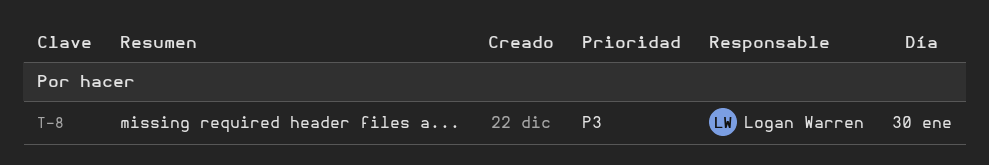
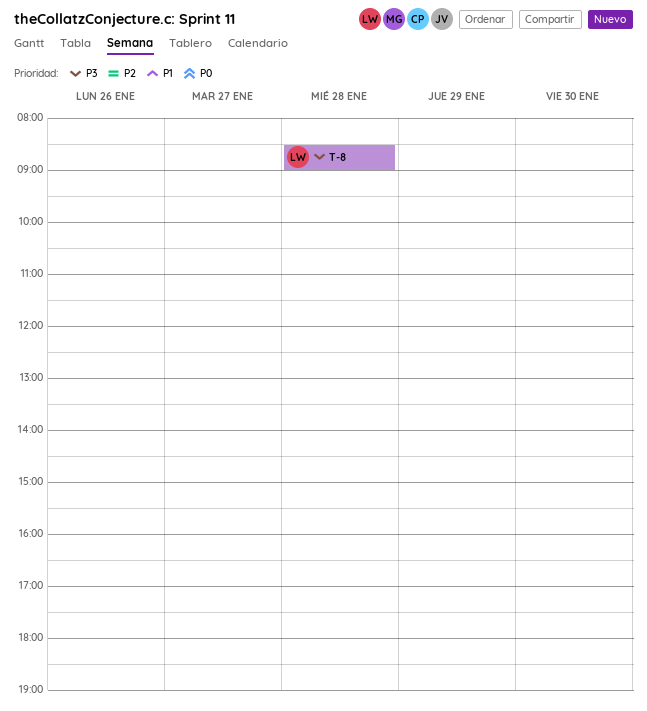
T-8, day: Jan 30 -> Jan 28

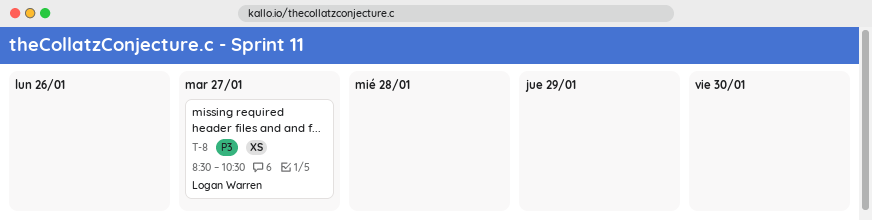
T-8, day: Jan 28 -> Jan 27
T-8, ends: 09:00 -> 10:30

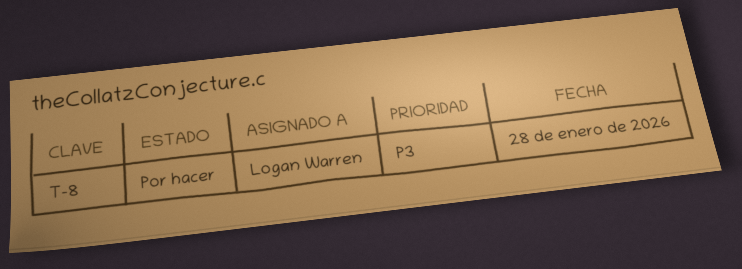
T-8, day: Jan 27 -> Jan 28

